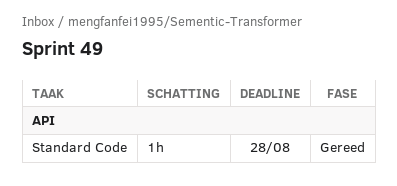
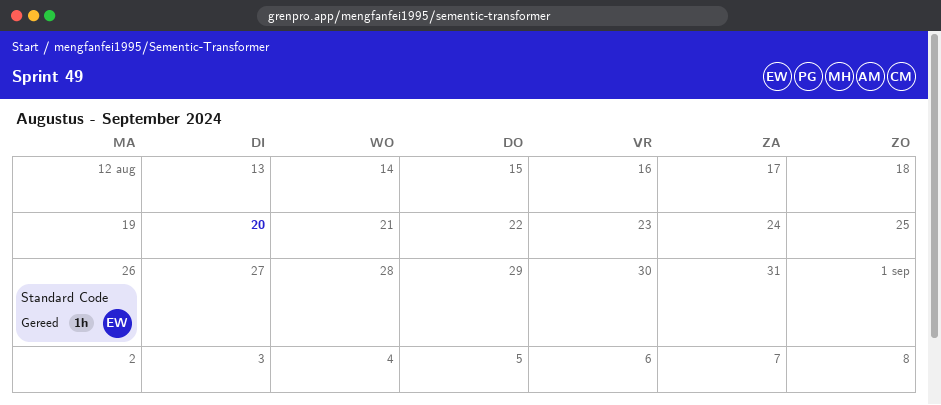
Standard Code, due: Aug 28 -> Aug 26

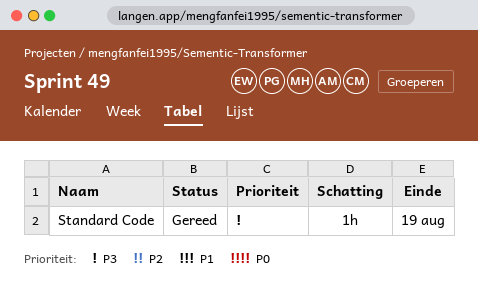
Standard Code, due: Aug 26 -> Aug 19

